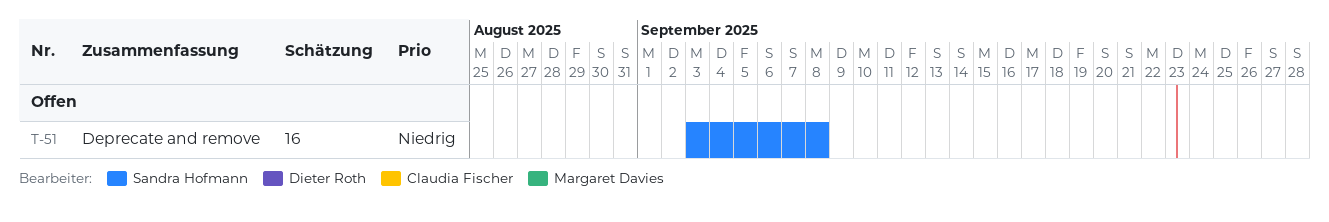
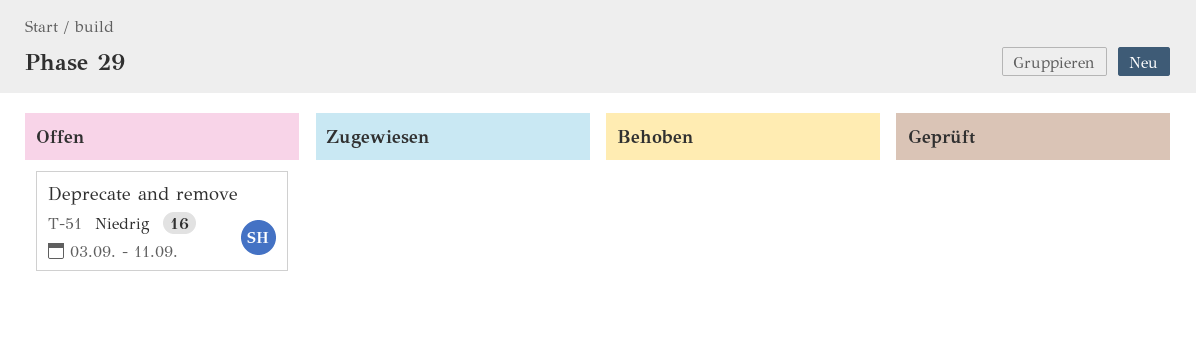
T-51, due: Sep 8 -> Sep 11

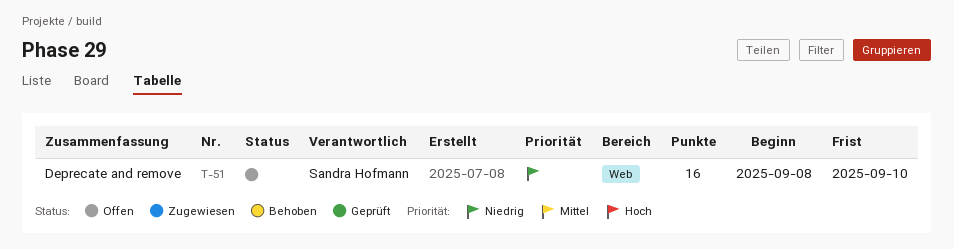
T-51, start: Sep 3 -> Sep 8
T-51, due: Sep 11 -> Sep 10

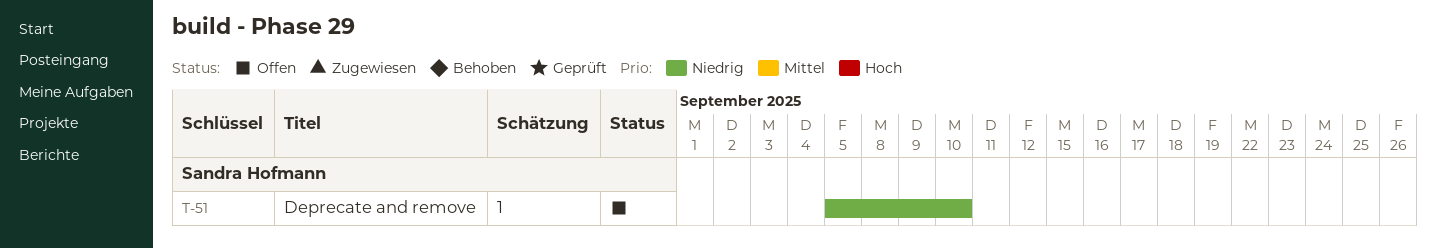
T-51, estimate: 16 -> 1
T-51, start: Sep 8 -> Sep 5

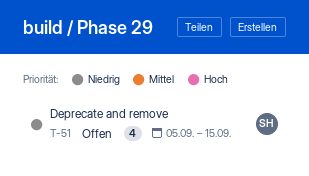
T-51, estimate: 1 -> 4
T-51, due: Sep 10 -> Sep 15

